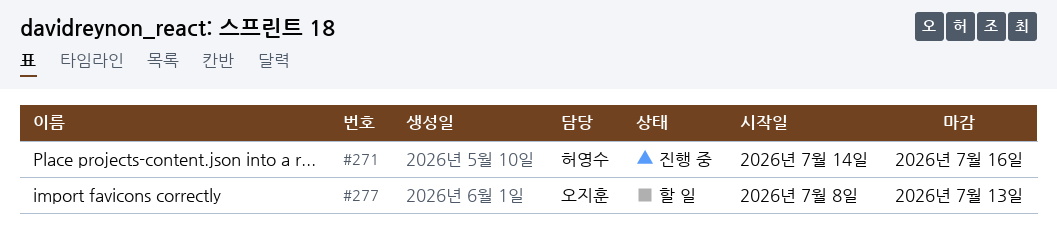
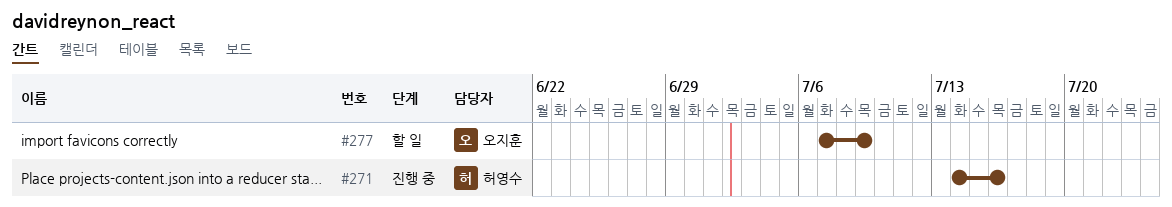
#277, start: Jul 8 -> Jul 7
#277, due: Jul 13 -> Jul 9

